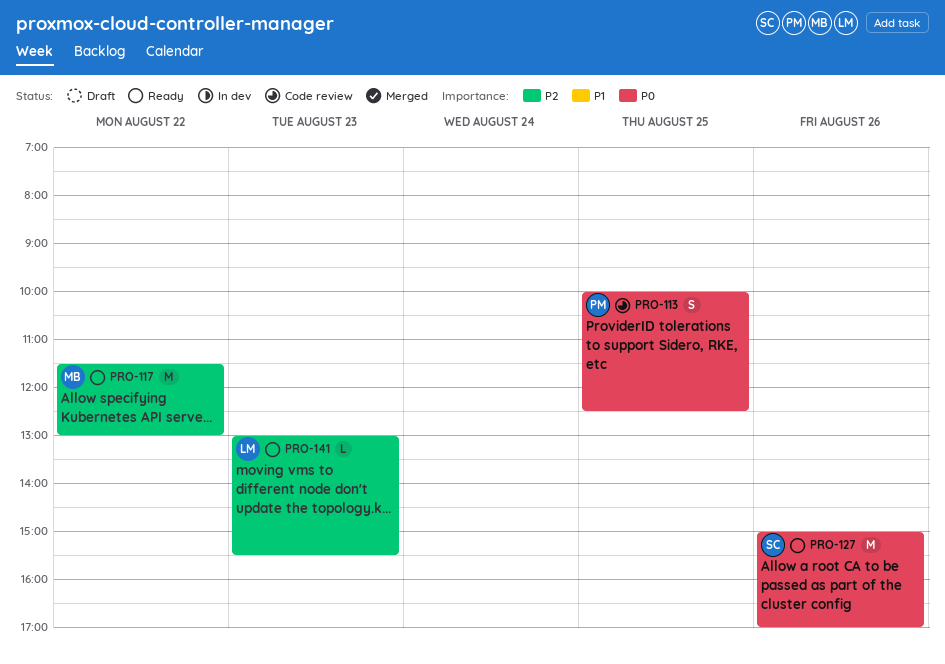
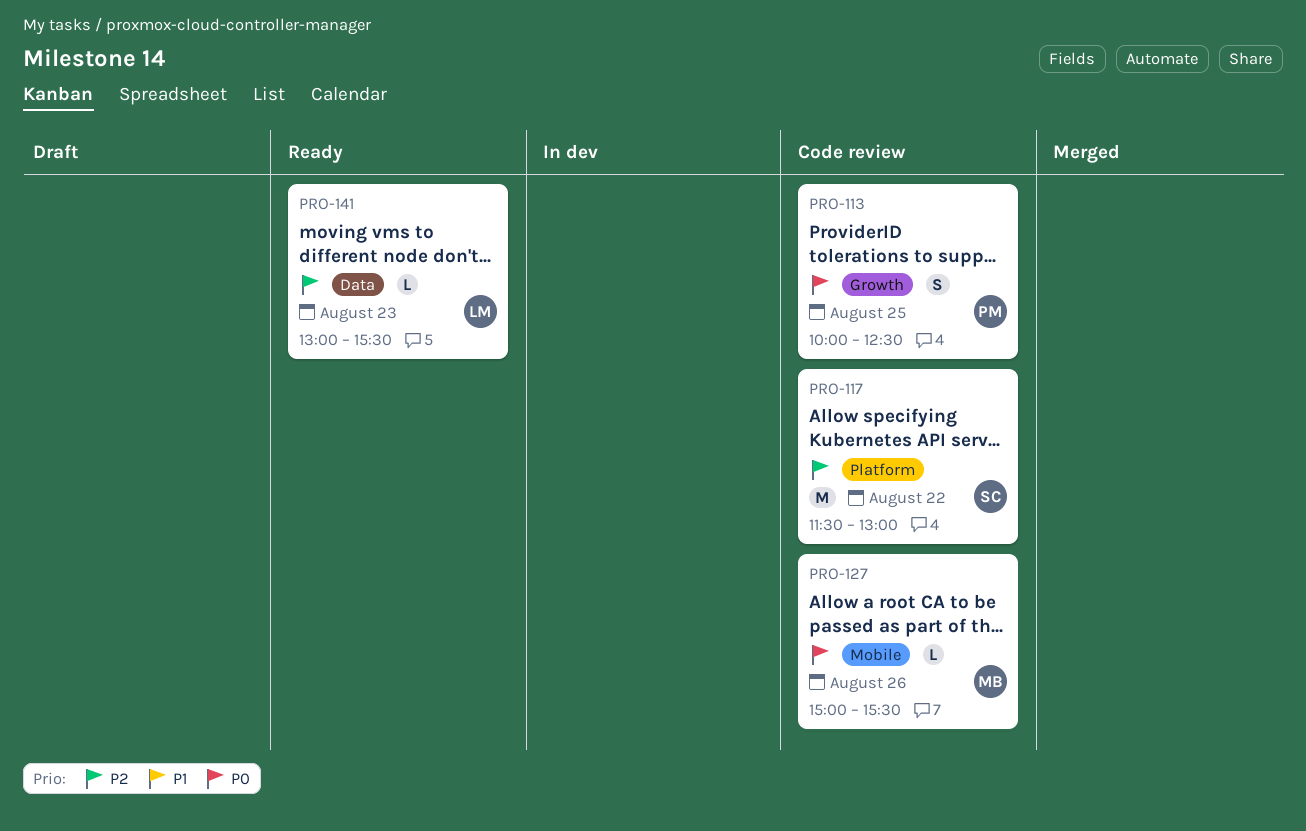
PRO-117, status: Ready -> Code review
PRO-117, owner: MB -> SC
PRO-127, status: Ready -> Code review
PRO-127, owner: SC -> MB
PRO-127, estimate: M -> L
PRO-127, ends: 17:00 -> 15:30

